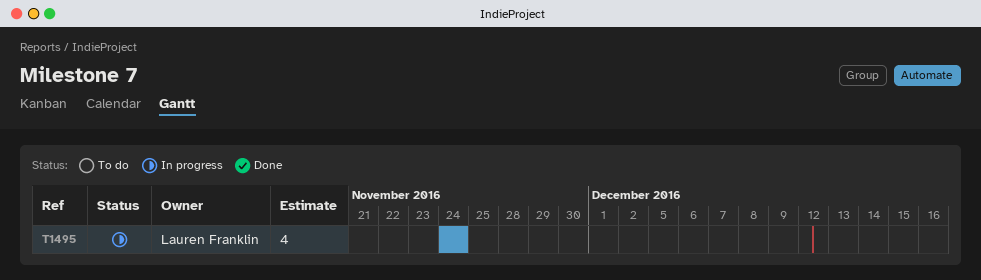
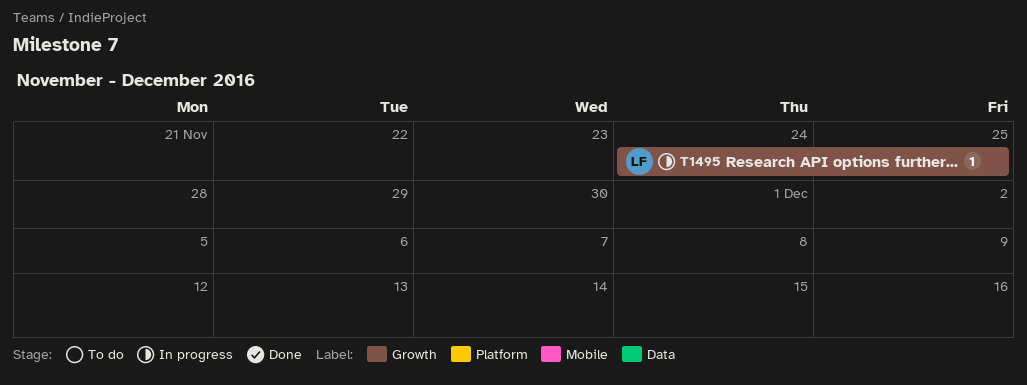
T1495, estimate: 4 -> 1
T1495, due: Nov 24 -> Nov 25

